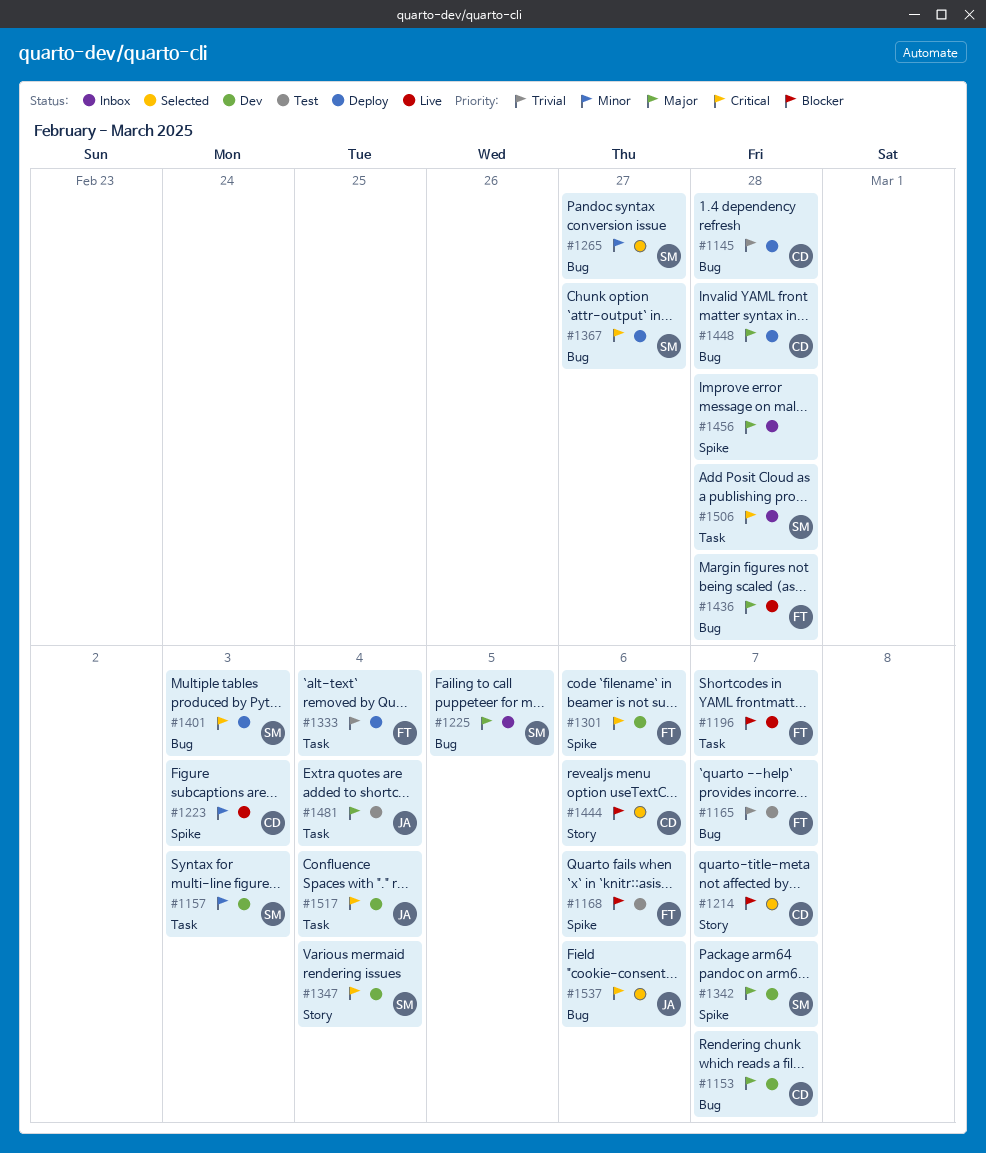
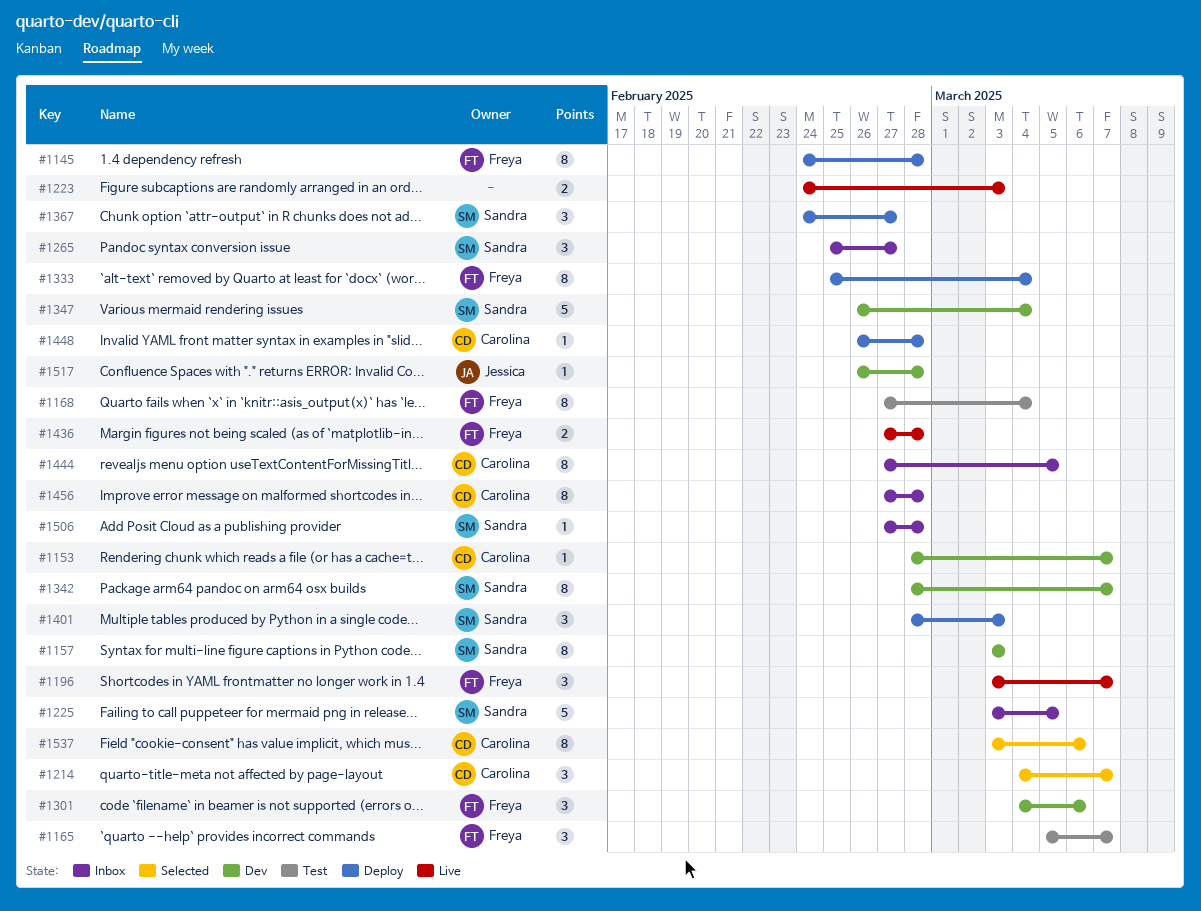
#1145, owner: Carolina -> Freya
#1168, due: Mar 6 -> Mar 4
#1223, owner: Carolina -> none
#1265, status: Selected -> Inbox
#1444, status: Selected -> Inbox
#1444, due: Mar 6 -> Mar 5
#1456, owner: none -> Carolina
#1481: present -> none
#1517, due: Mar 4 -> Feb 28
#1537, owner: Jessica -> Carolina

